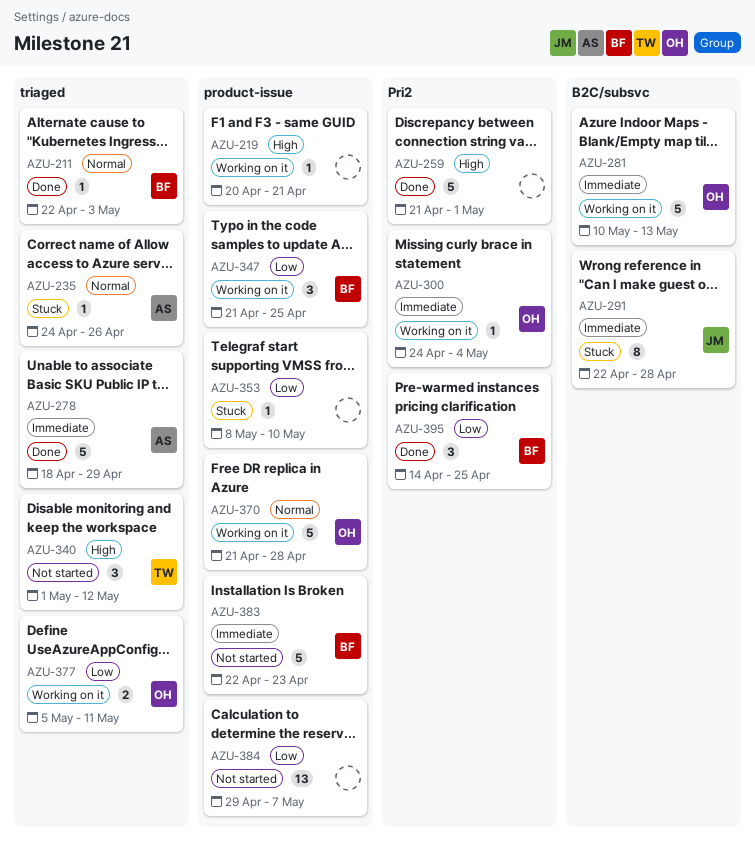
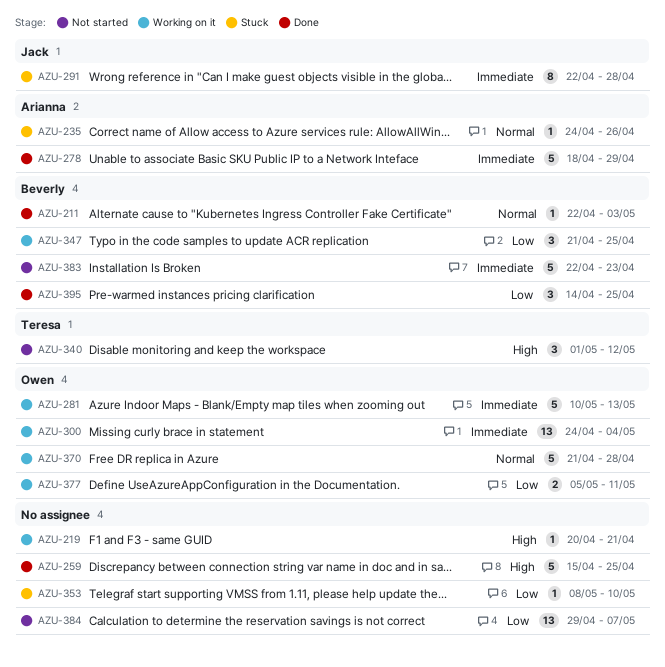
AZU-259, start: Apr 21 -> Apr 15
AZU-259, due: May 1 -> Apr 25
AZU-300, estimate: 1 -> 13

